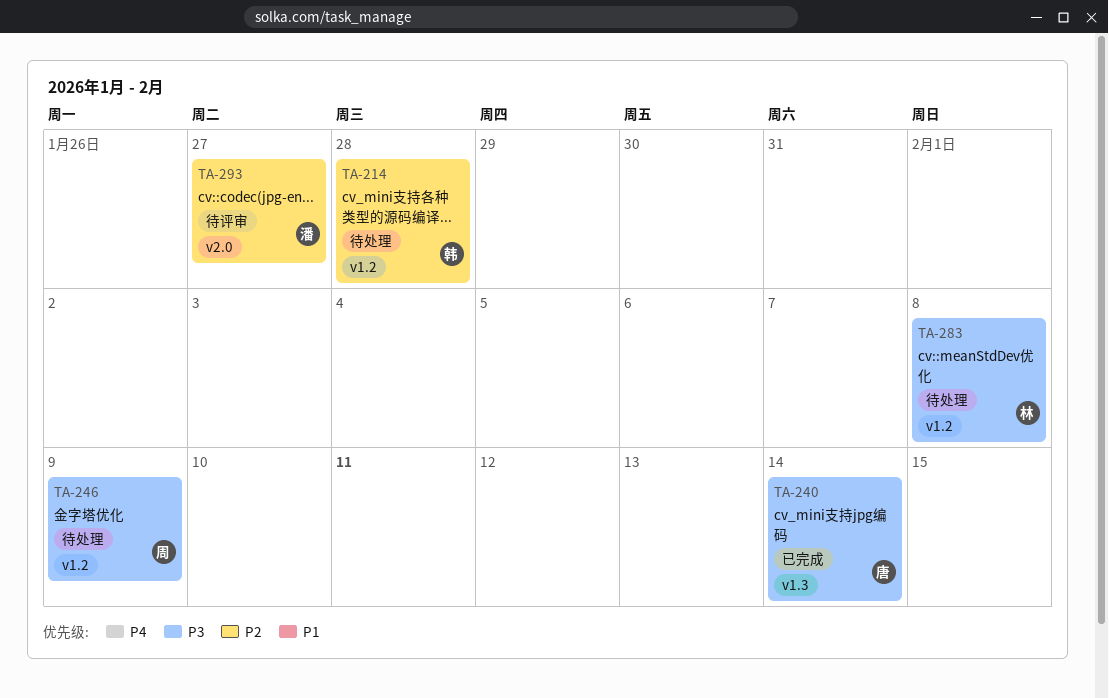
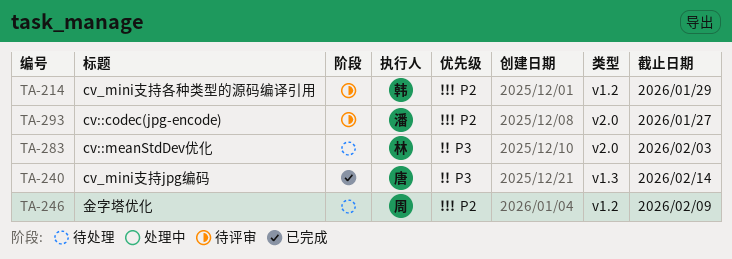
TA-214, status: 待处理 -> 待评审
TA-214, due: Jan 28 -> Jan 29
TA-246, priority: P3 -> P2
TA-283, label: v1.2 -> v2.0
TA-283, due: Feb 8 -> Feb 3

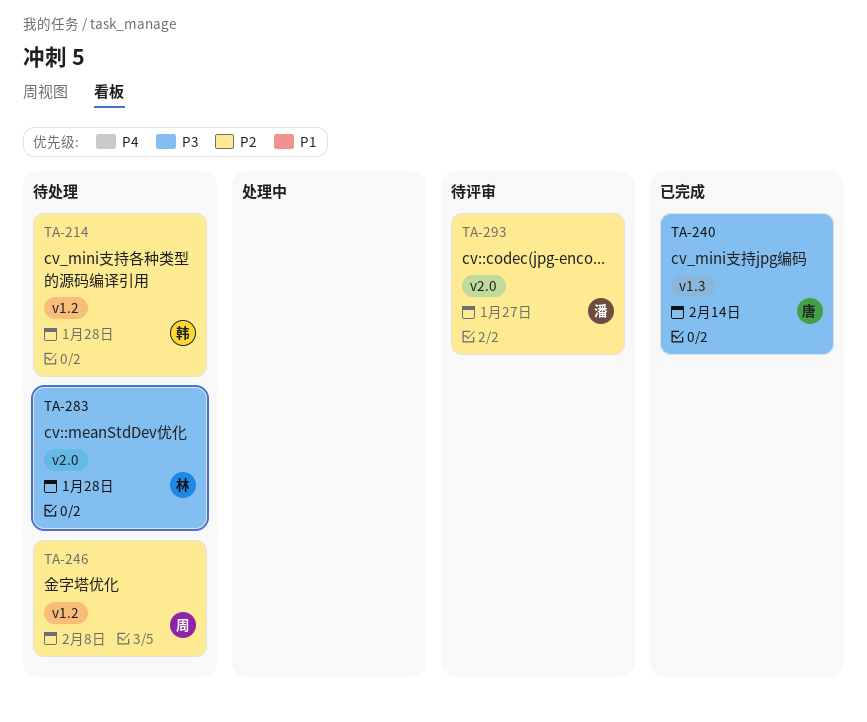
TA-214, status: 待评审 -> 待处理
TA-214, due: Jan 29 -> Jan 28
TA-246, due: Feb 9 -> Feb 8
TA-283, due: Feb 3 -> Jan 28

